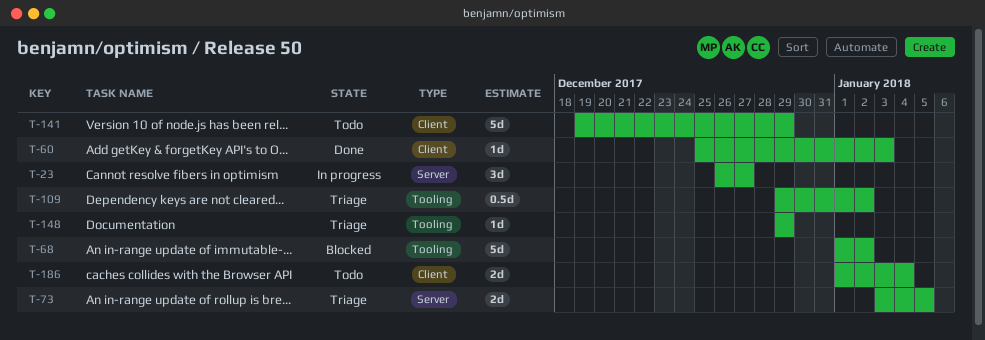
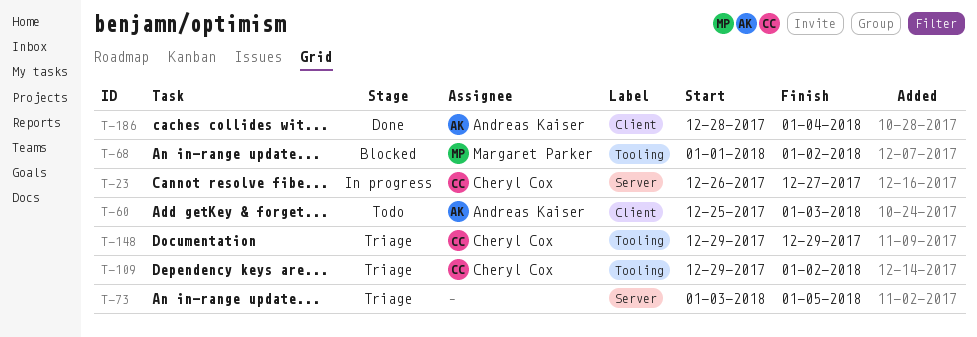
T-60, status: Done -> Todo
T-141: present -> none
T-186, status: Todo -> Done
T-186, start: Jan 1 -> Dec 28

